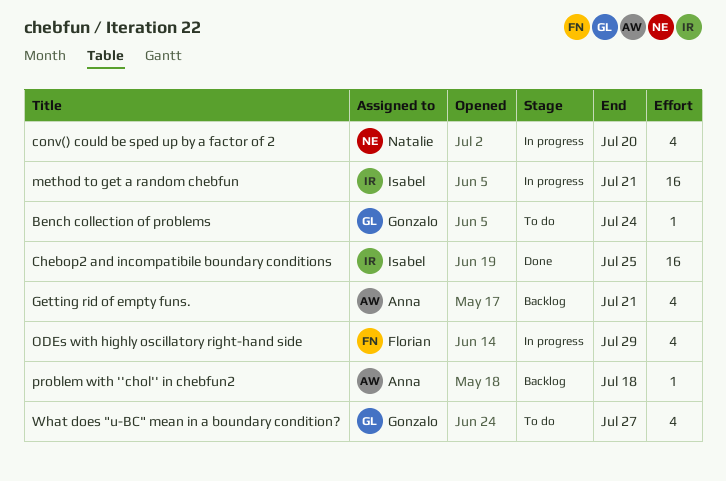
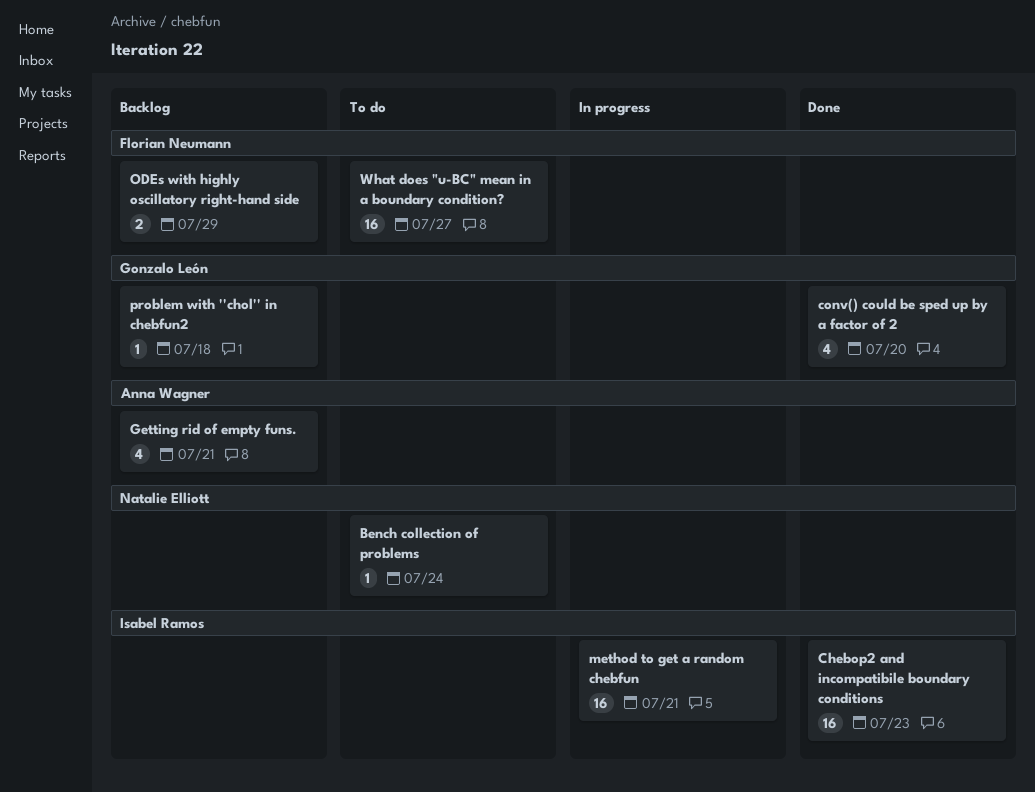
Bench collection of problems, owner: Gonzalo León -> Natalie Elliott
Chebop2 and incompatibile boundary conditions, due: Jul 25 -> Jul 23
conv() could be sped up by a factor of 2, status: In progress -> Done
conv() could be sped up by a factor of 2, owner: Natalie Elliott -> Gonzalo León
ODEs with highly oscillatory right-hand side, status: In progress -> Backlog
ODEs with highly oscillatory right-hand side, estimate: 4 -> 2
problem with ''chol'' in chebfun2, owner: Anna Wagner -> Gonzalo León
What does "u-BC" mean in a boundary condition?, owner: Gonzalo León -> Florian Neumann
What does "u-BC" mean in a boundary condition?, estimate: 4 -> 16

